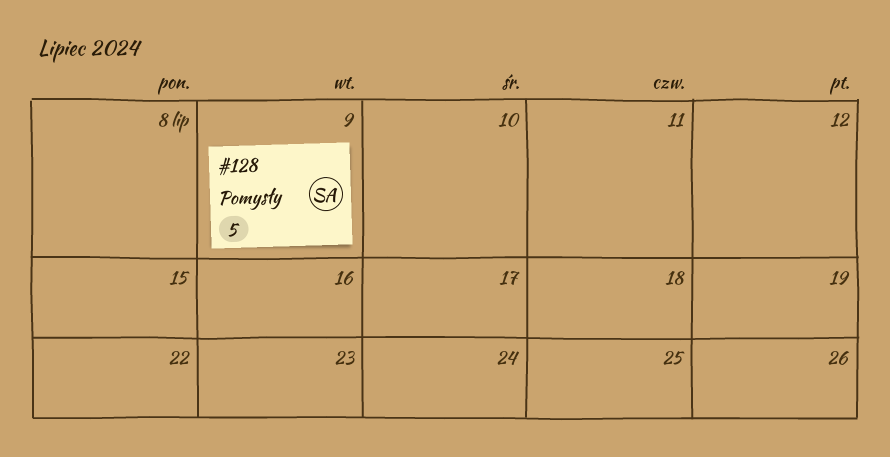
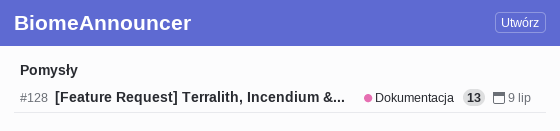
#128, estimate: 5 -> 13

